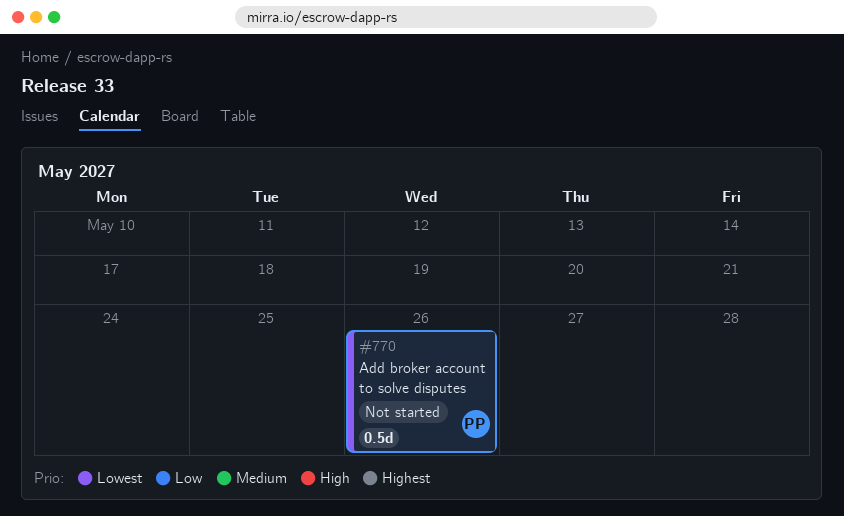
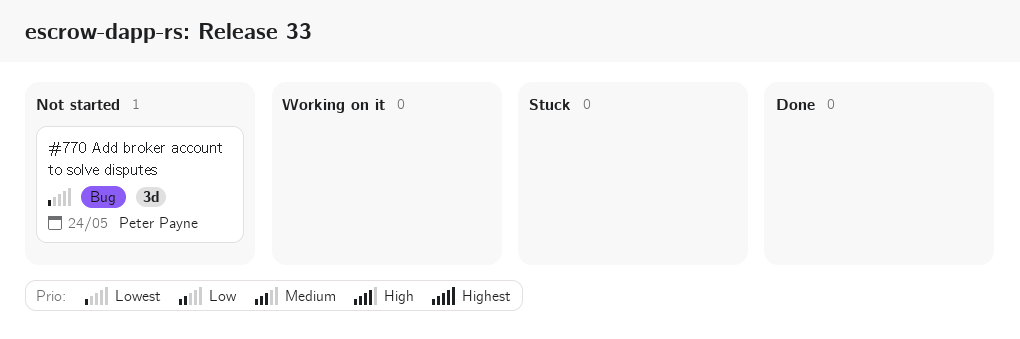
#770, estimate: 0.5d -> 3d
#770, due: May 26 -> May 24

